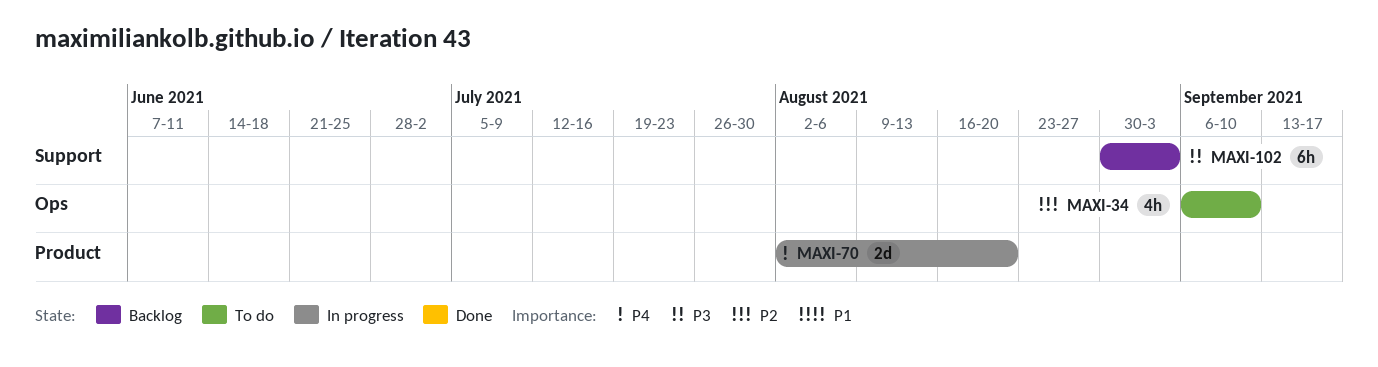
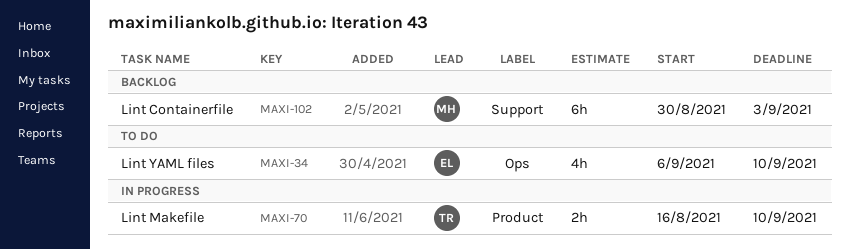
MAXI-70, estimate: 2d -> 2h
MAXI-70, start: Aug 2 -> Aug 16
MAXI-70, due: Aug 20 -> Sep 10

